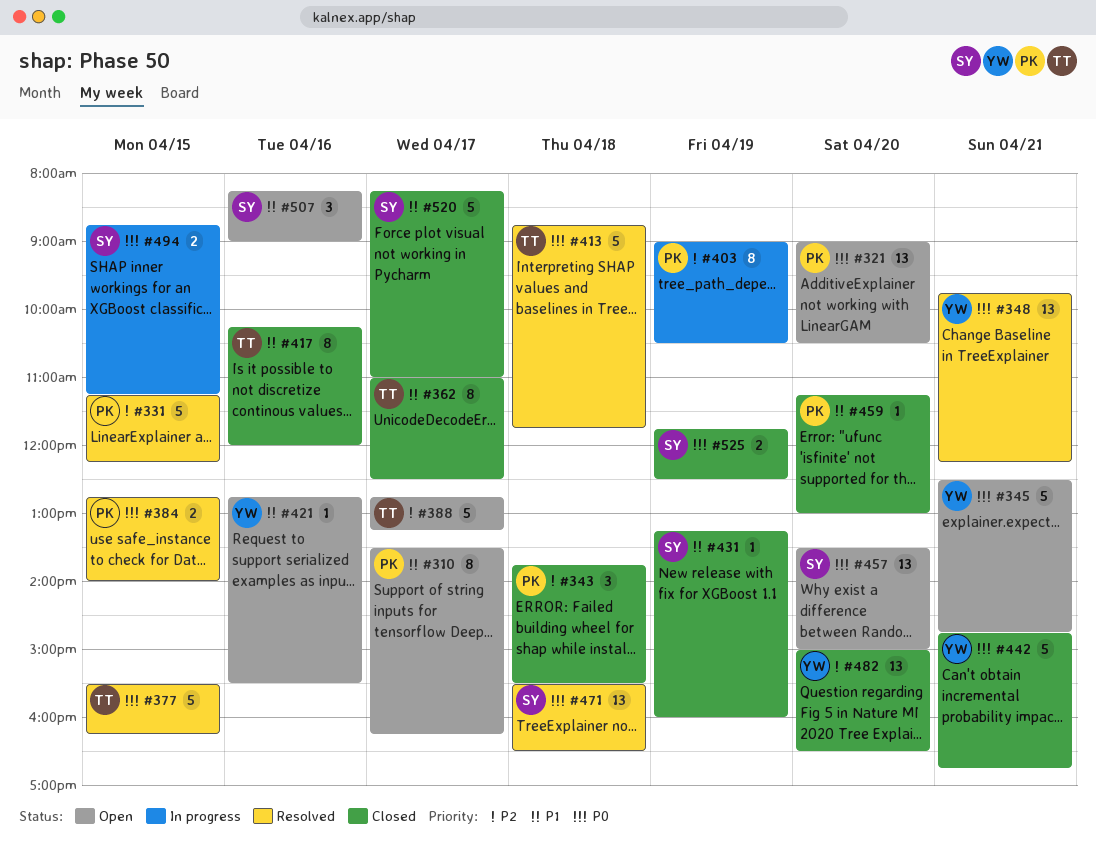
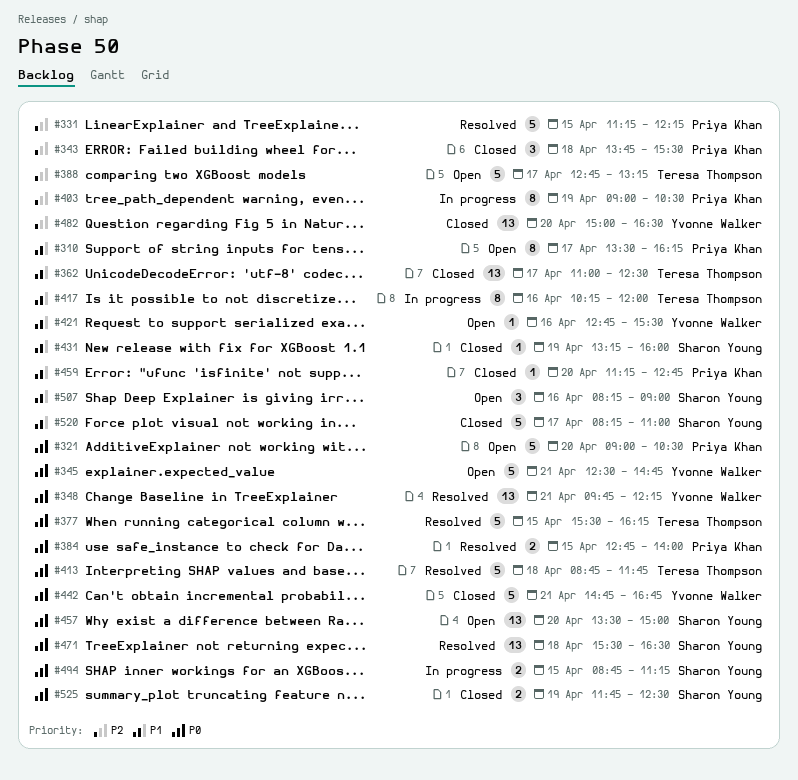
#321, estimate: 13 -> 5
#362, estimate: 8 -> 13
#417, status: Closed -> In progress
#459, ends: 13:00 -> 12:45

